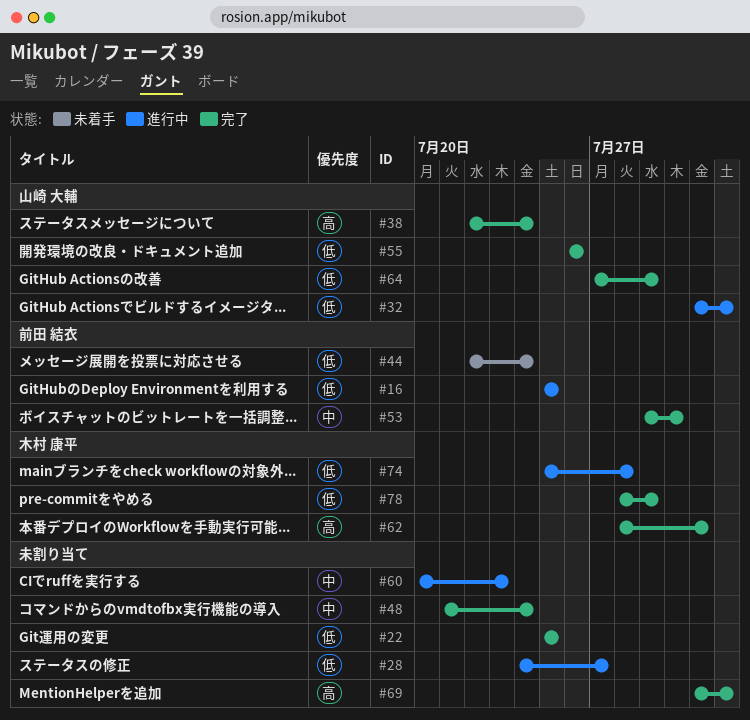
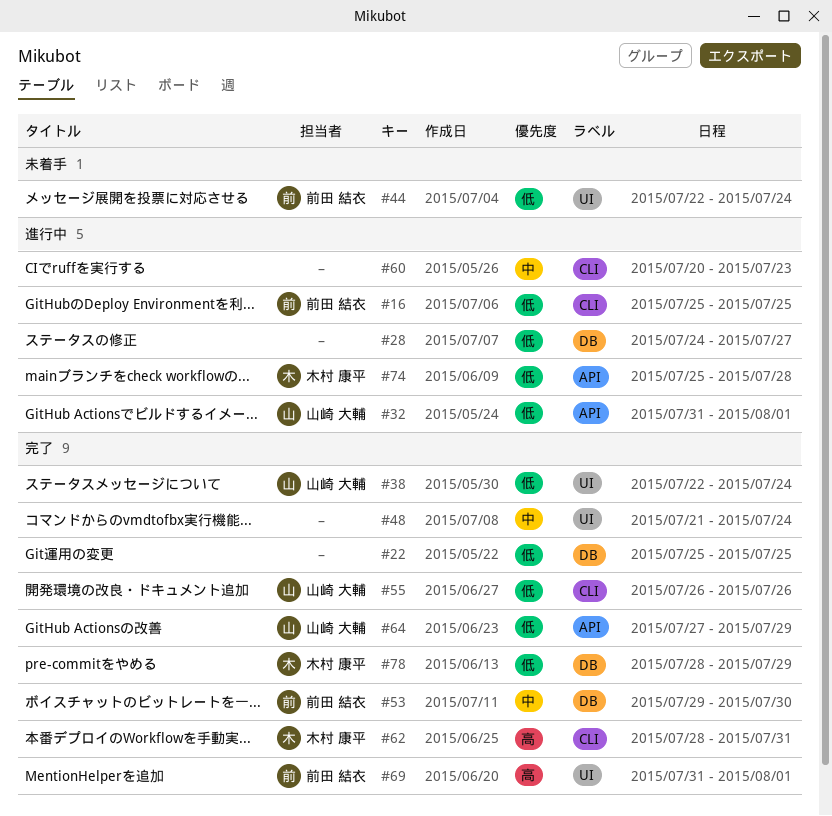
#38, priority: 高 -> 低
#69, owner: none -> 前田 結衣

